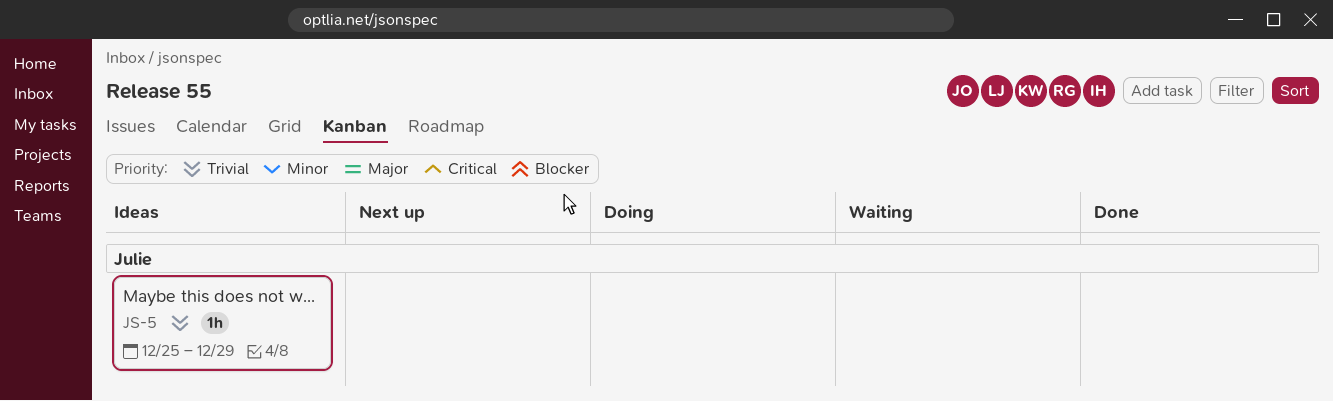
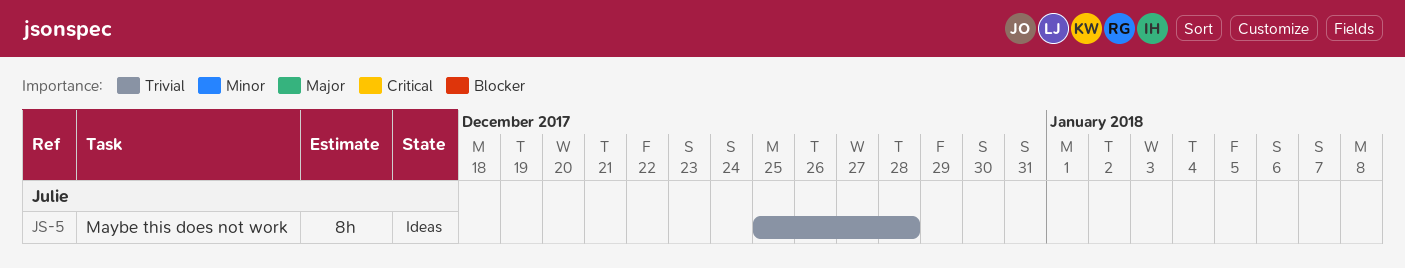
JS-5, estimate: 1h -> 8h
JS-5, due: Dec 29 -> Dec 28

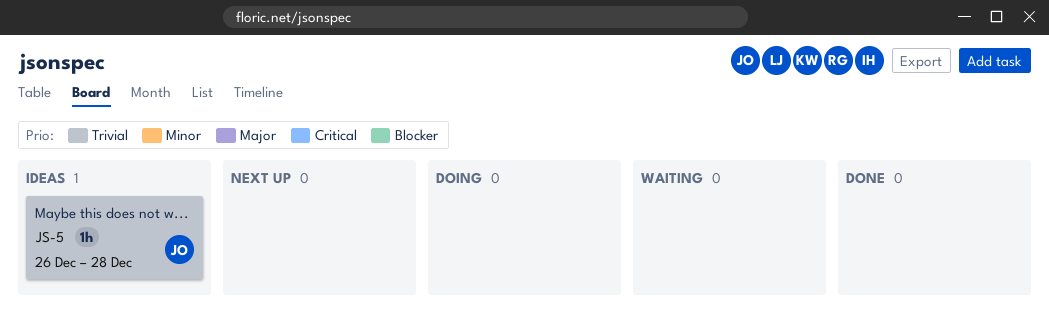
JS-5, estimate: 8h -> 1h
JS-5, start: Dec 25 -> Dec 26

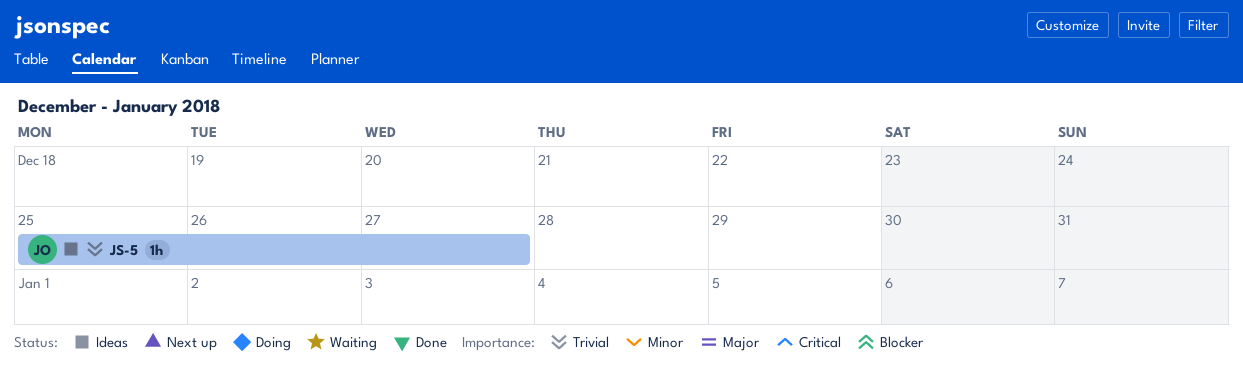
JS-5, start: Dec 26 -> Dec 25
JS-5, due: Dec 28 -> Dec 27

